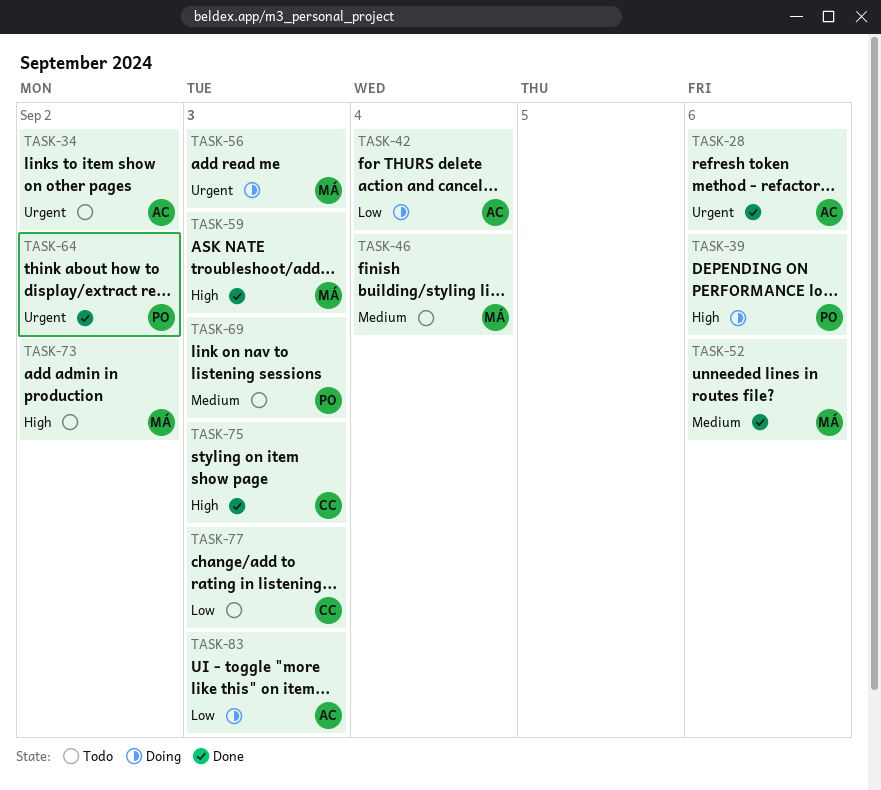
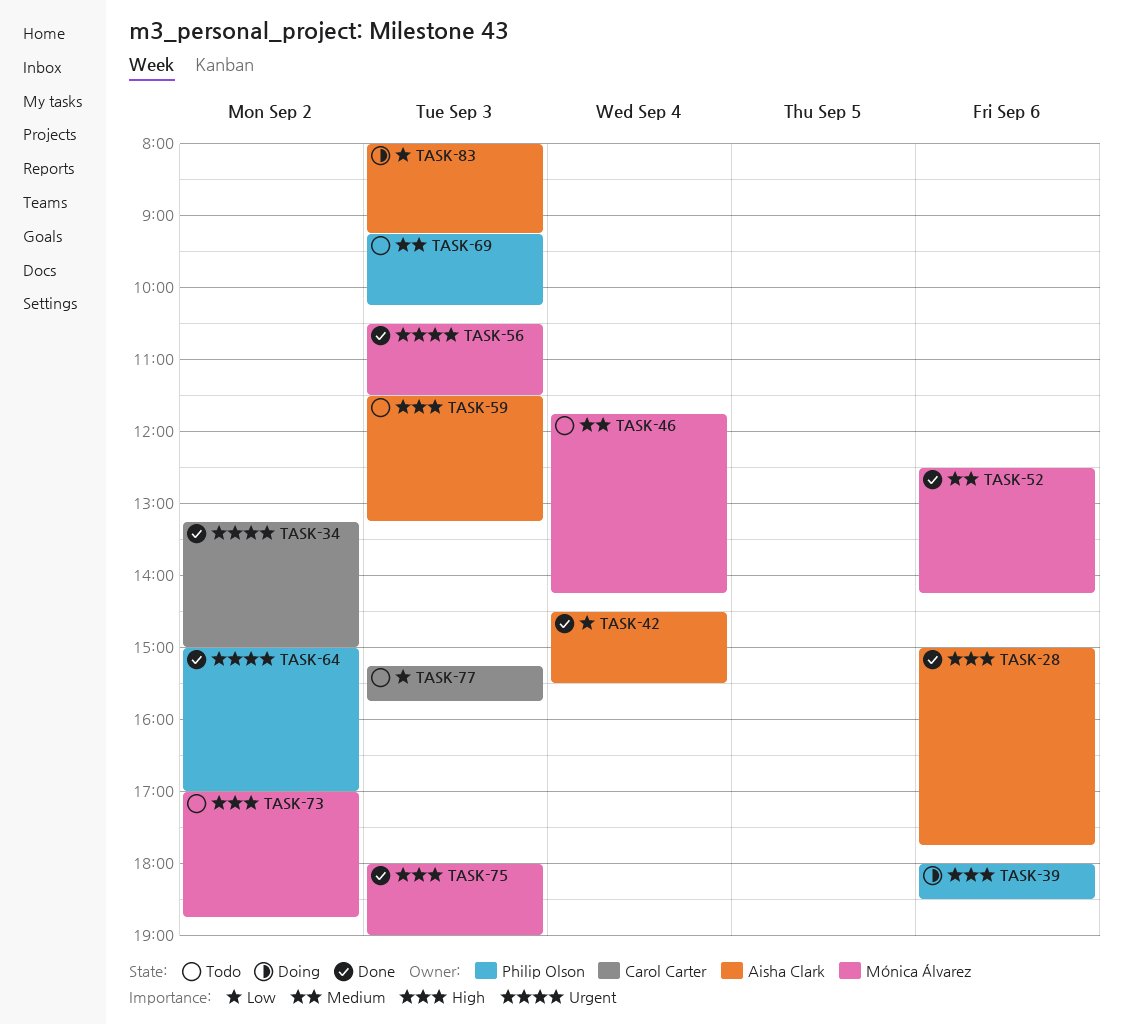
TASK-28, priority: Urgent -> High
TASK-34, status: Todo -> Done
TASK-34, owner: Aisha Clark -> Carol Carter
TASK-42, status: Doing -> Done
TASK-56, status: Doing -> Done
TASK-59, status: Done -> Todo
TASK-59, owner: Mónica Álvarez -> Aisha Clark
TASK-75, owner: Carol Carter -> Mónica Álvarez

